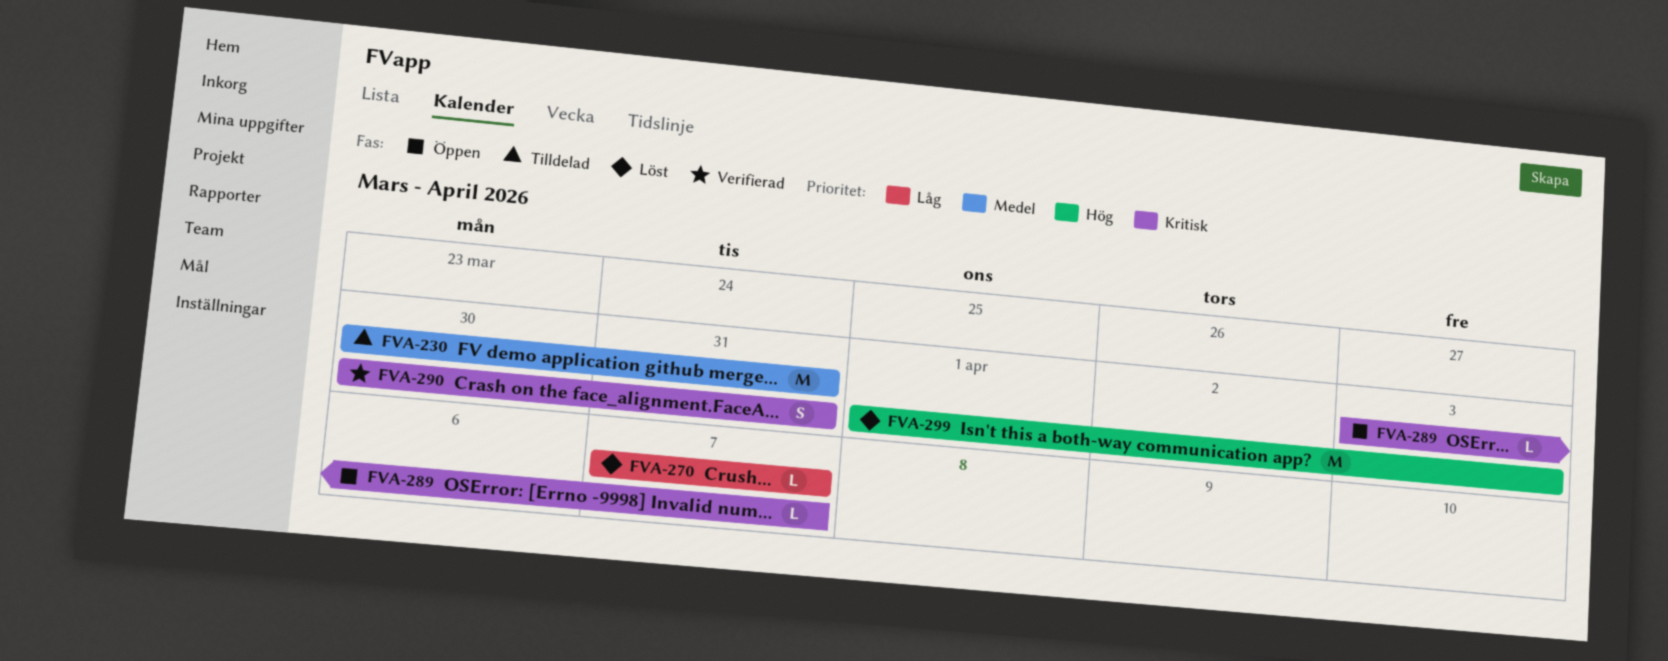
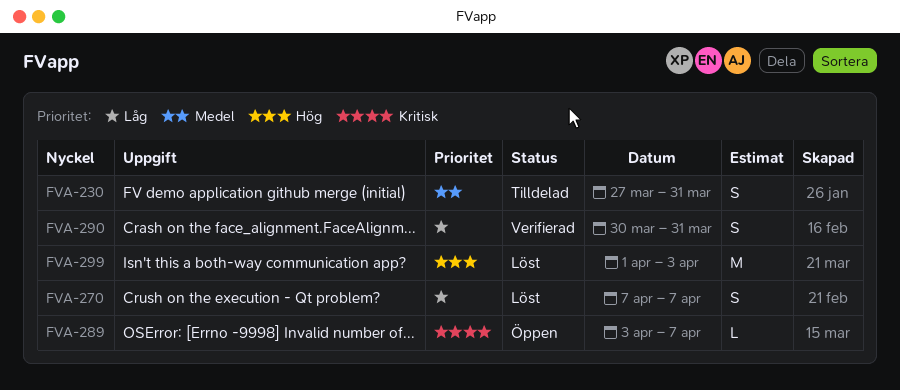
FVA-230, estimate: M -> S
FVA-230, start: Mar 30 -> Mar 27
FVA-270, estimate: L -> S
FVA-290, priority: Kritisk -> Låg

